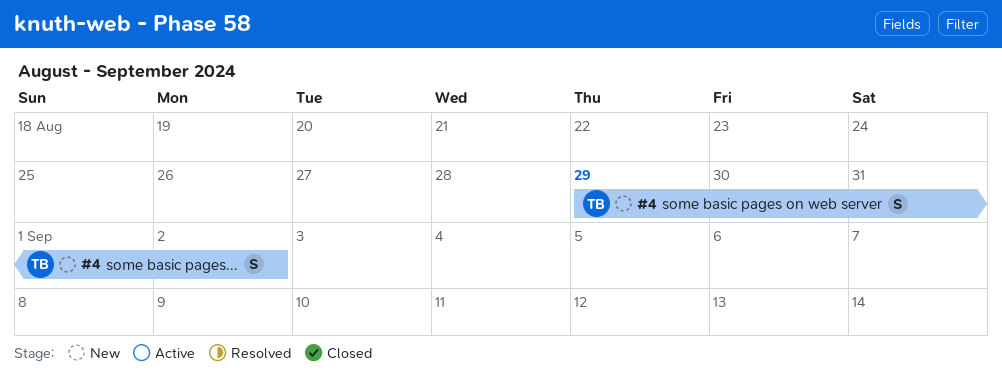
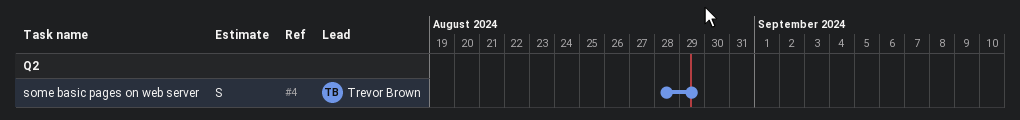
#4, start: Aug 29 -> Aug 28
#4, due: Sep 2 -> Aug 29

